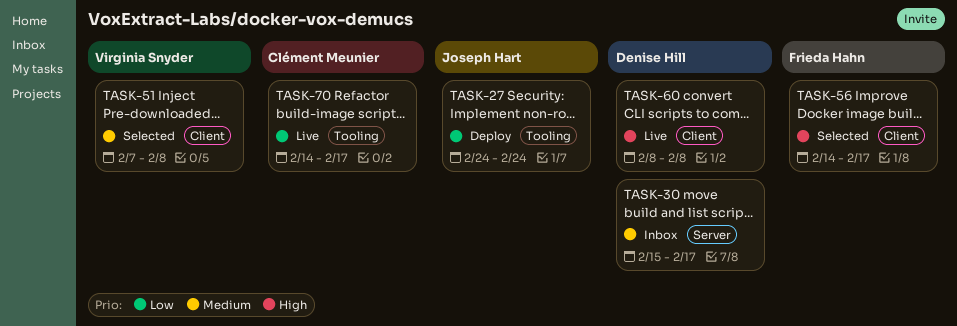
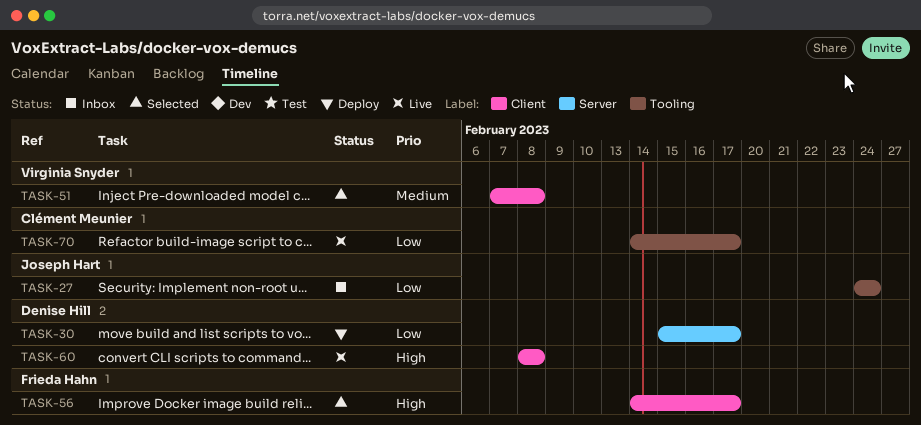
TASK-27, status: Deploy -> Inbox
TASK-30, status: Inbox -> Deploy
TASK-30, priority: Medium -> Low

